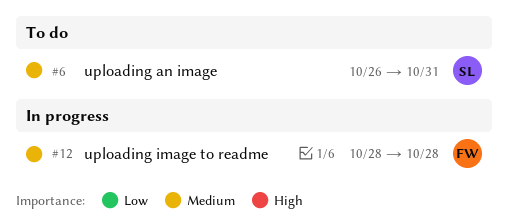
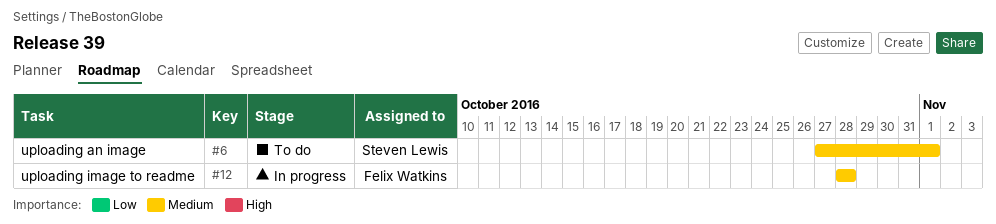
#6, start: Oct 26 -> Oct 27
#6, due: Oct 31 -> Nov 1

